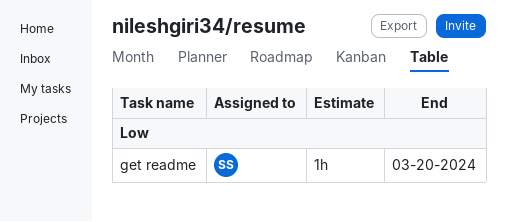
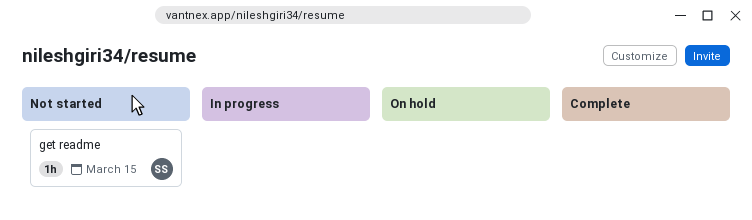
get readme, due: Mar 20 -> Mar 15

